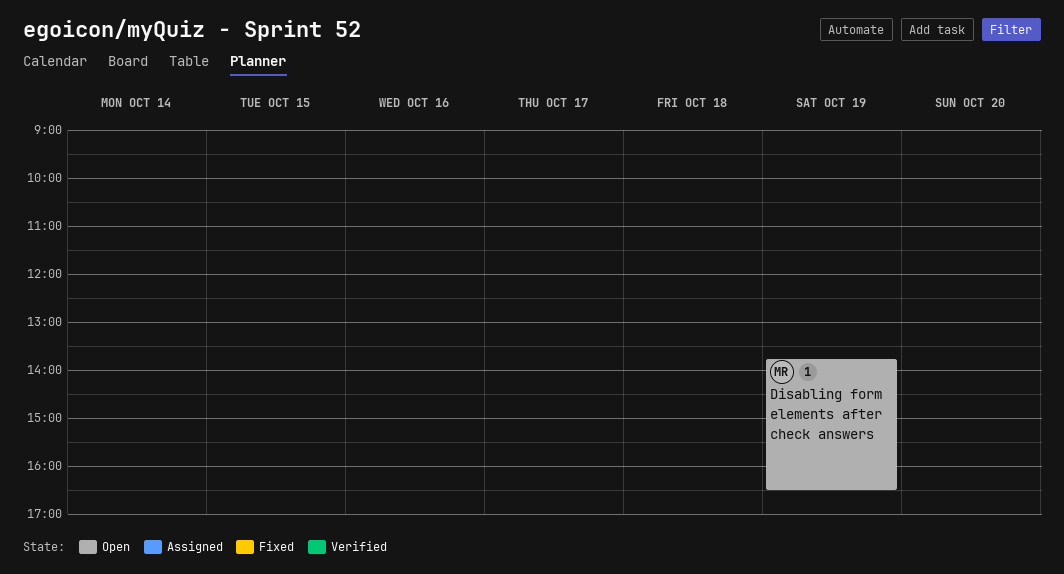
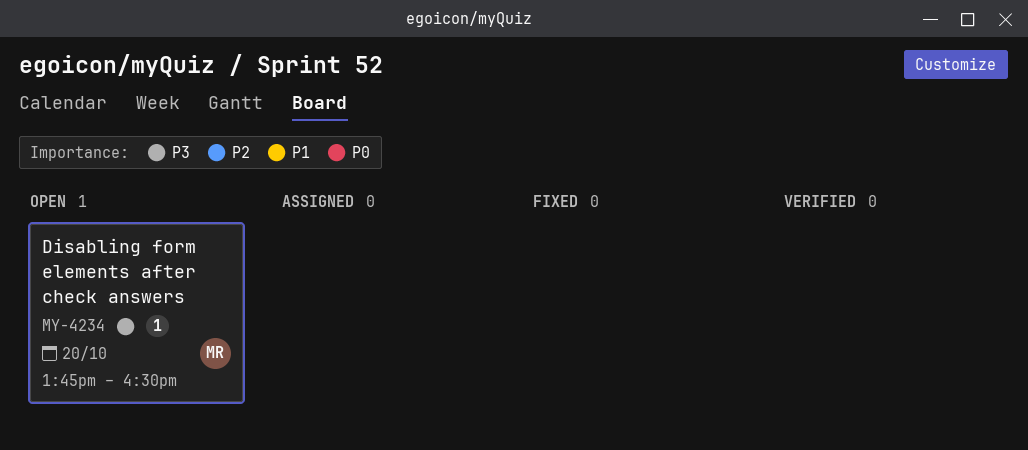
Disabling form elements after check answers, day: Oct 19 -> Oct 20

